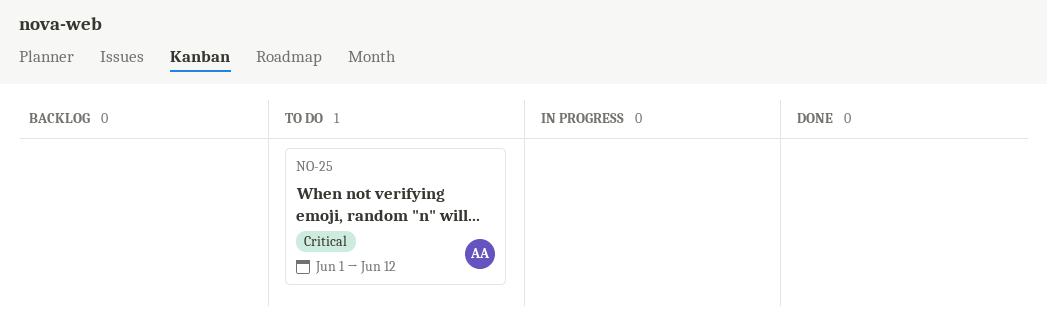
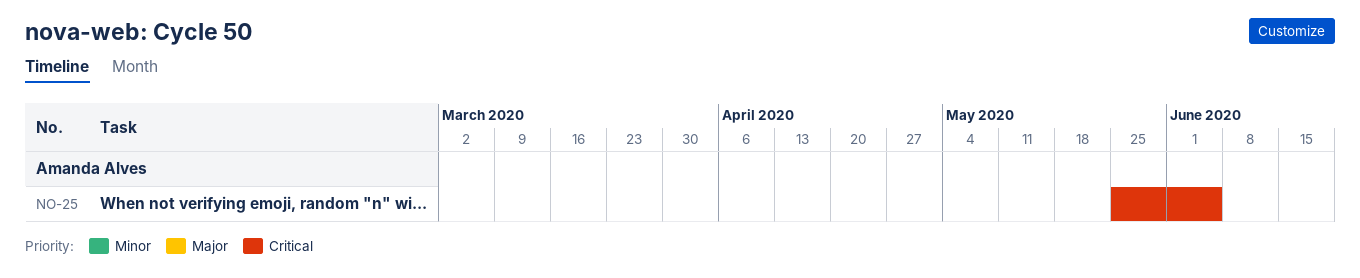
NO-25, start: Jun 1 -> May 25
NO-25, due: Jun 12 -> Jun 5

